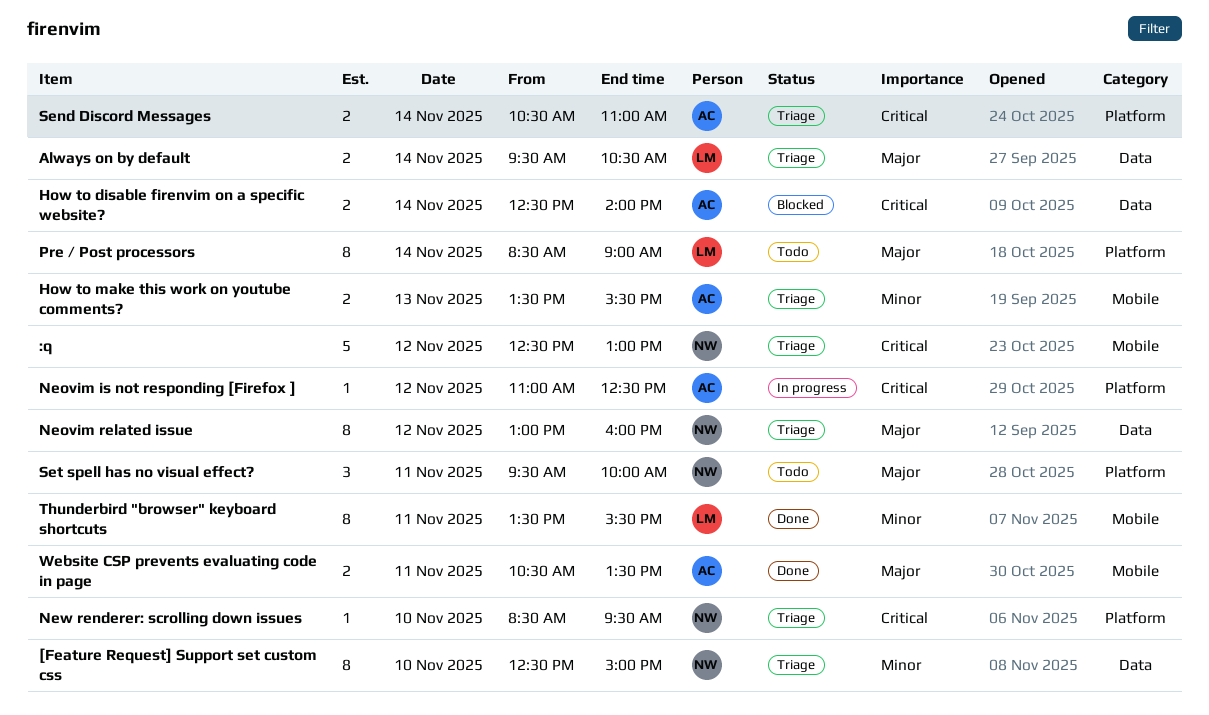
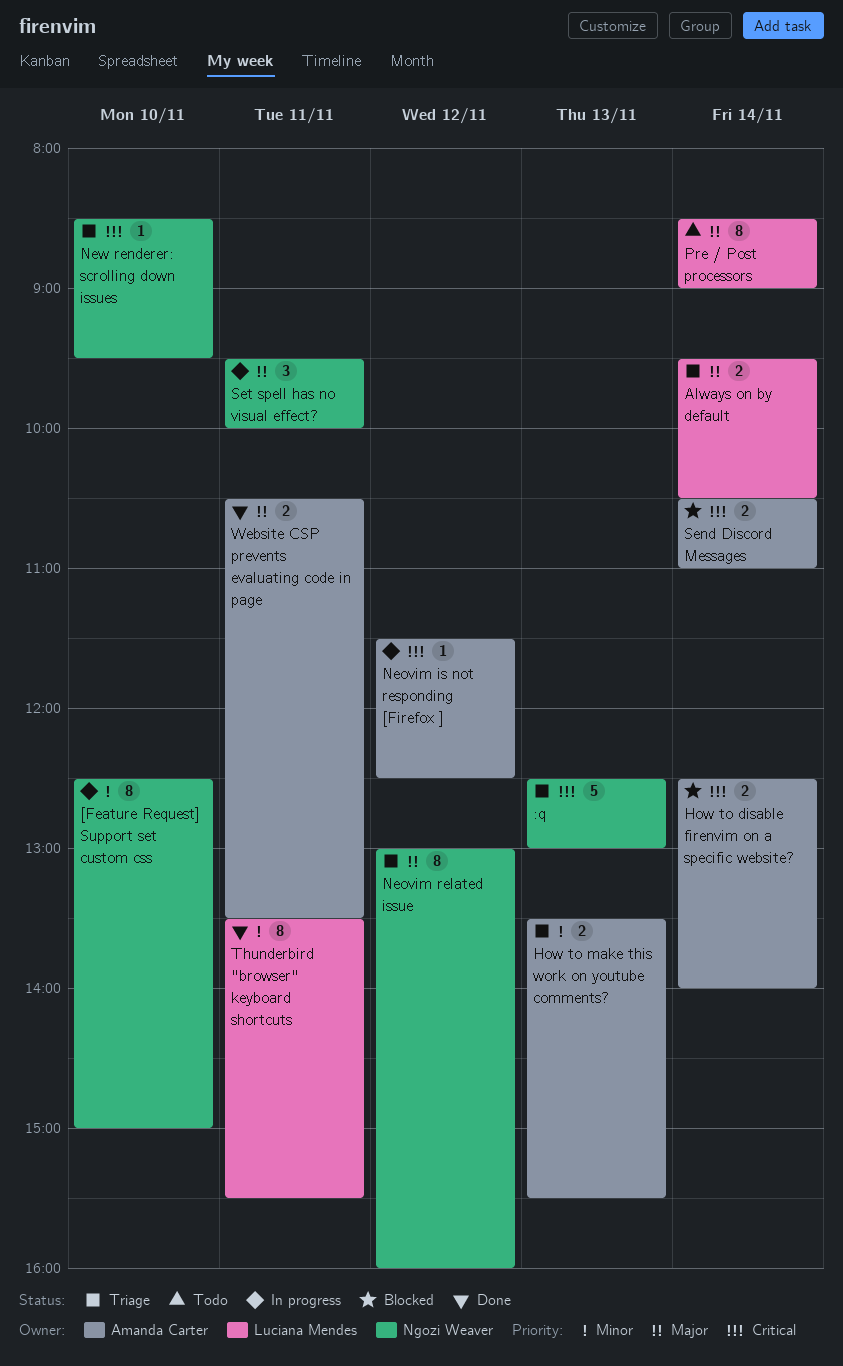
:q, day: Nov 12 -> Nov 13
[Feature Request] Support set custom css, status: Triage -> In progress
Neovim is not responding [Firefox ], begins: 11:00 -> 11:30
Send Discord Messages, status: Triage -> Blocked
Set spell has no visual effect?, status: Todo -> In progress

